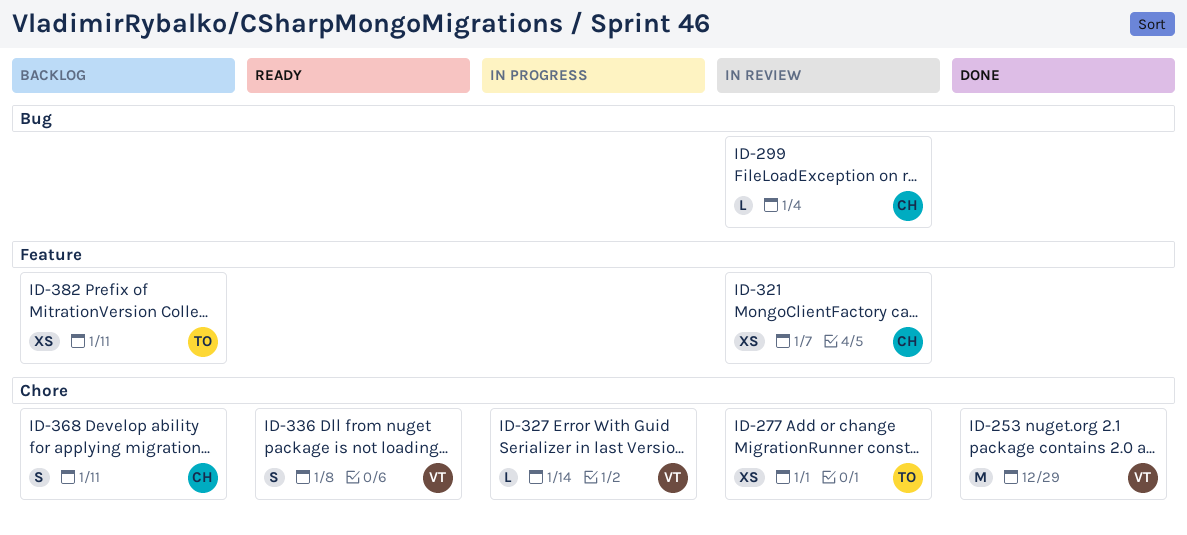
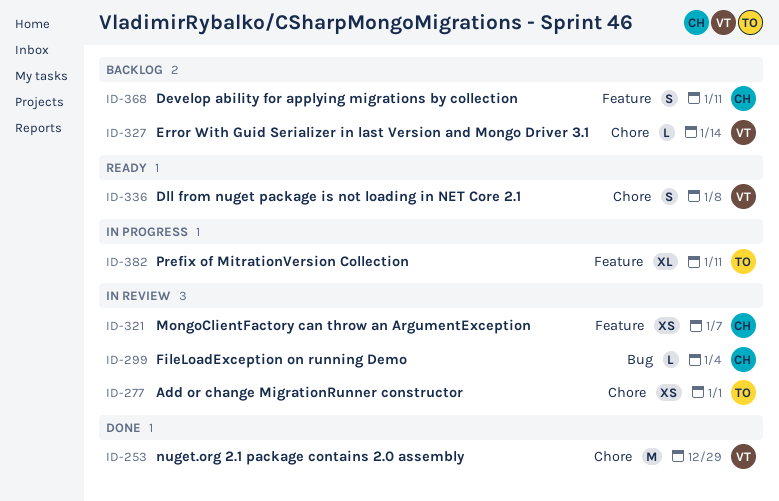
ID-327, status: In progress -> Backlog
ID-368, label: Chore -> Feature
ID-382, status: Backlog -> In progress
ID-382, estimate: XS -> XL

